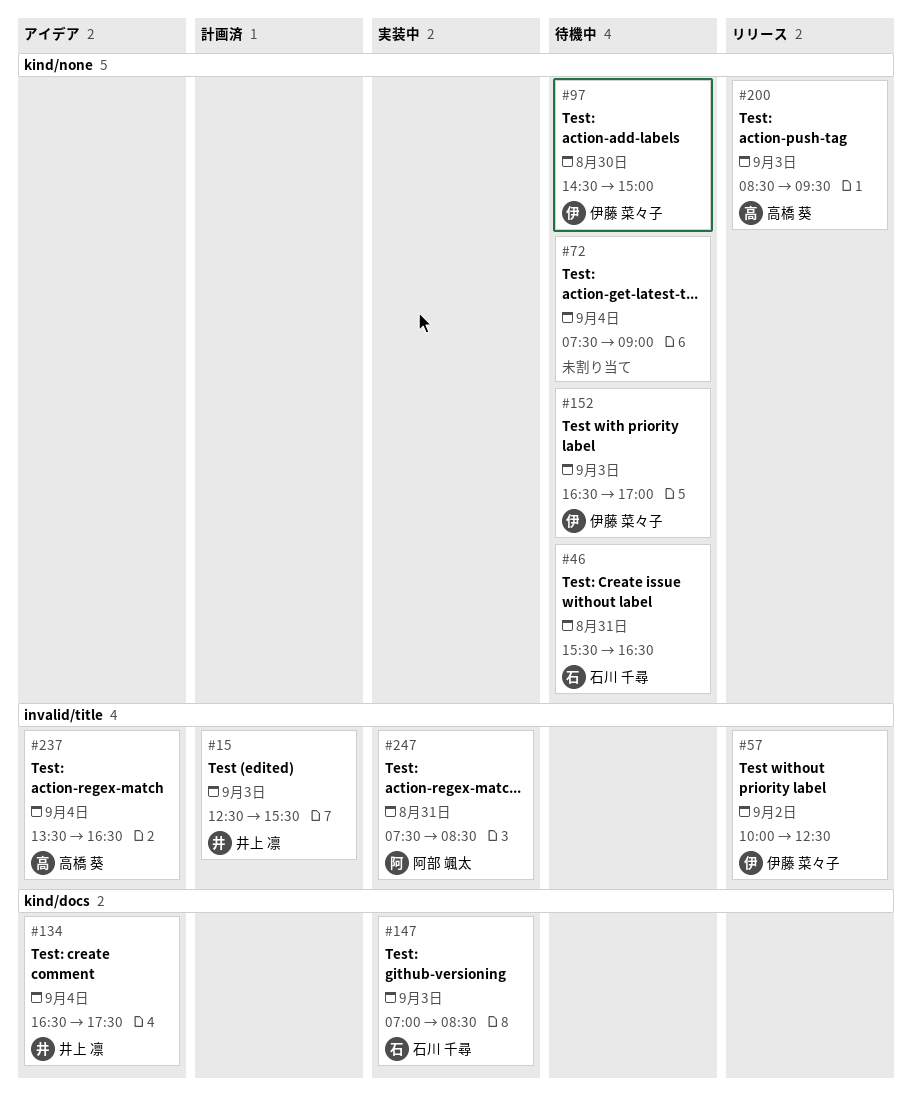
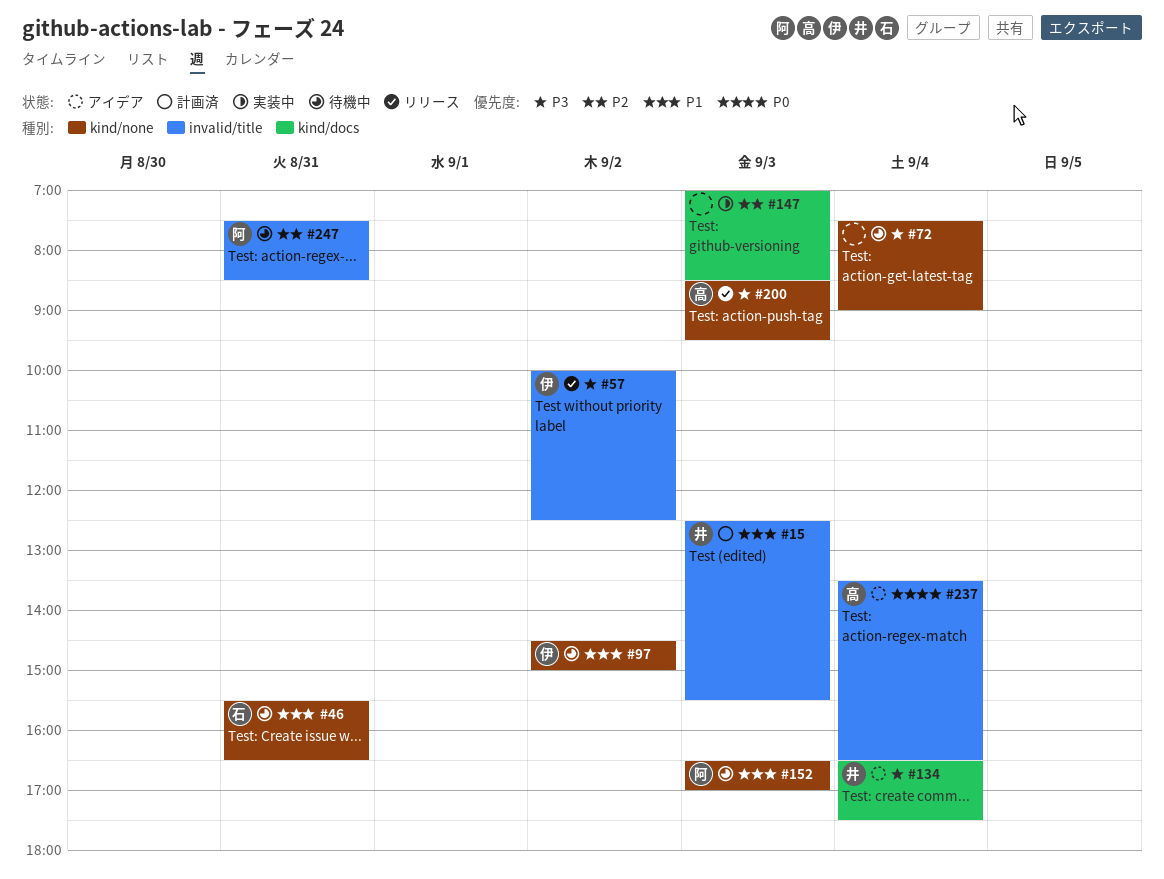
#97, day: Aug 30 -> Sep 2
#147, owner: 石川 千尋 -> none
#152, owner: 伊藤 菜々子 -> 阿部 颯太
#247, status: 実装中 -> 待機中

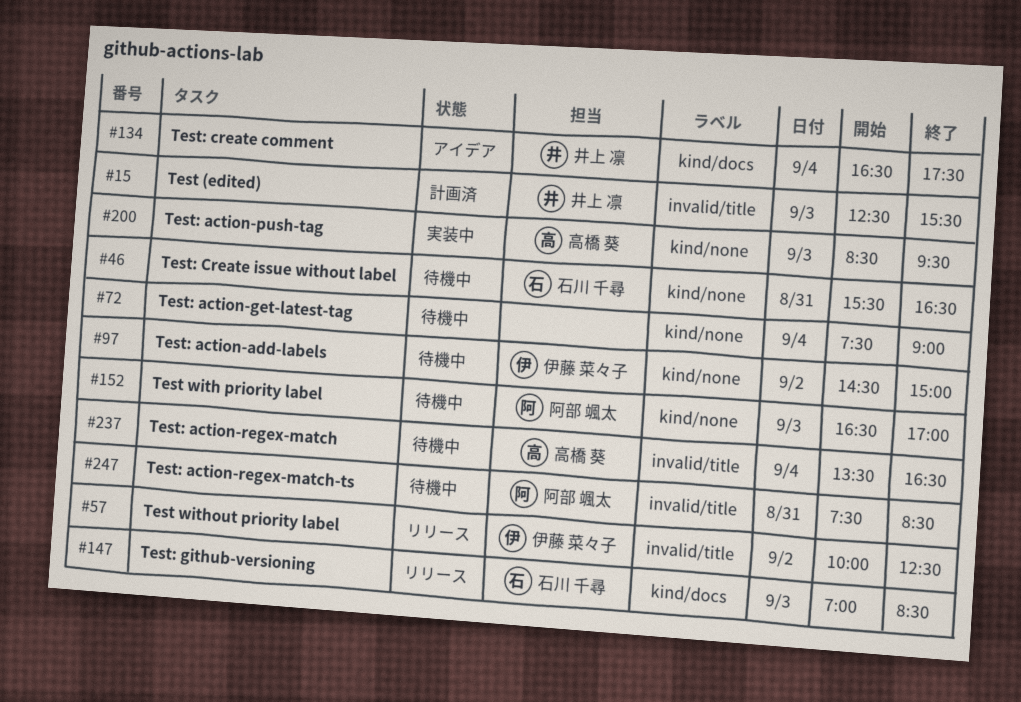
#147, status: 実装中 -> リリース
#147, owner: none -> 石川 千尋
#200, status: リリース -> 実装中
#237, status: アイデア -> 待機中

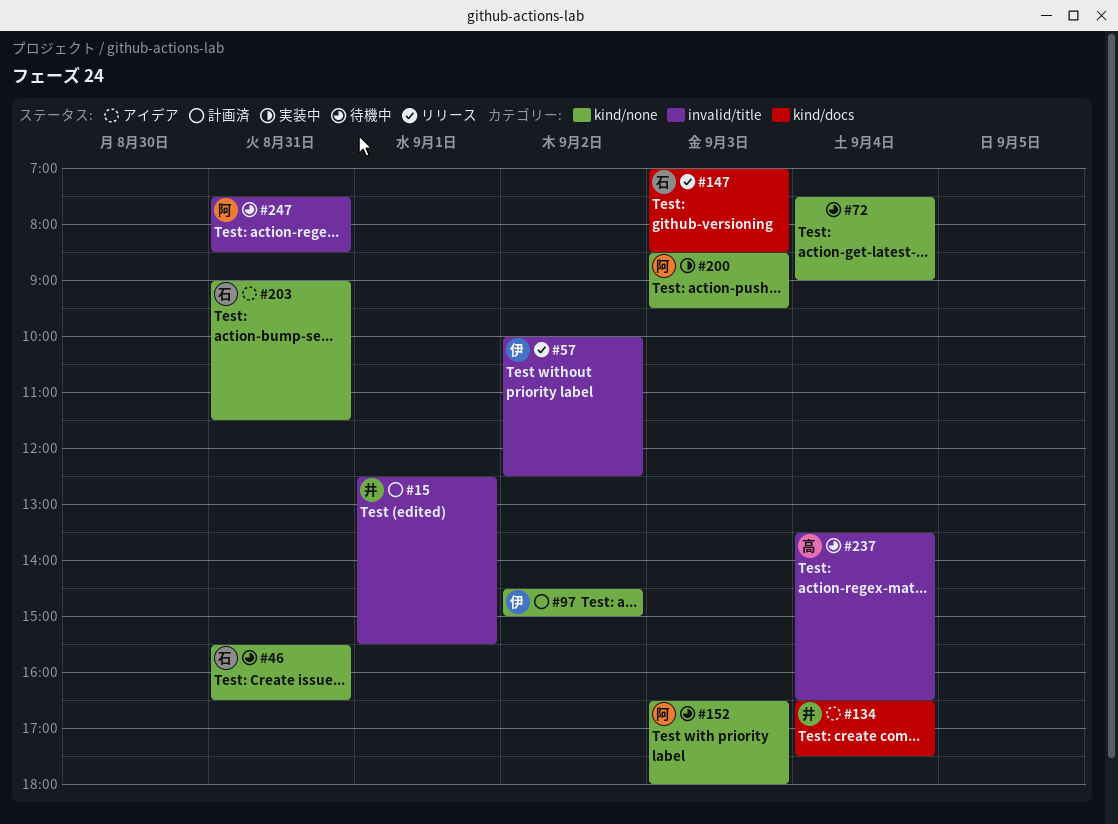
#15, day: Sep 3 -> Sep 1
#97, status: 待機中 -> 計画済
#152, ends: 17:00 -> 18:00
#200, owner: 高橋 葵 -> 阿部 颯太
#203: none -> present

